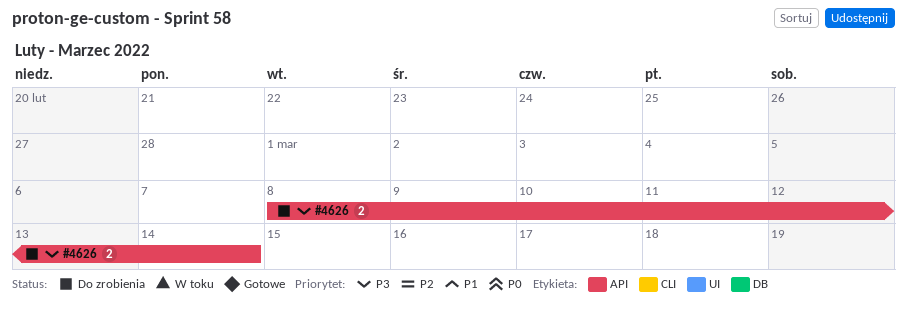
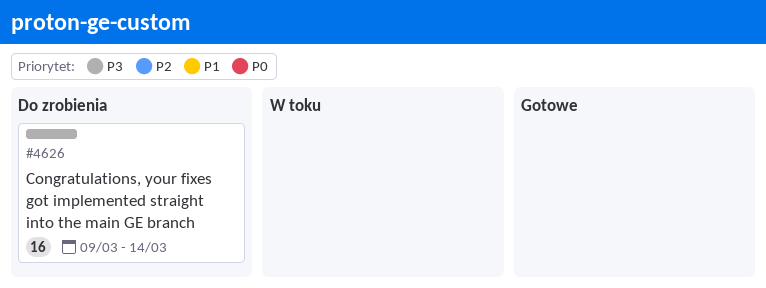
#4626, estimate: 2 -> 16
#4626, start: Mar 8 -> Mar 9

